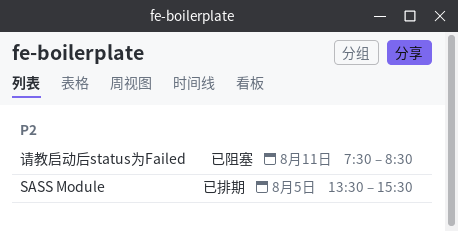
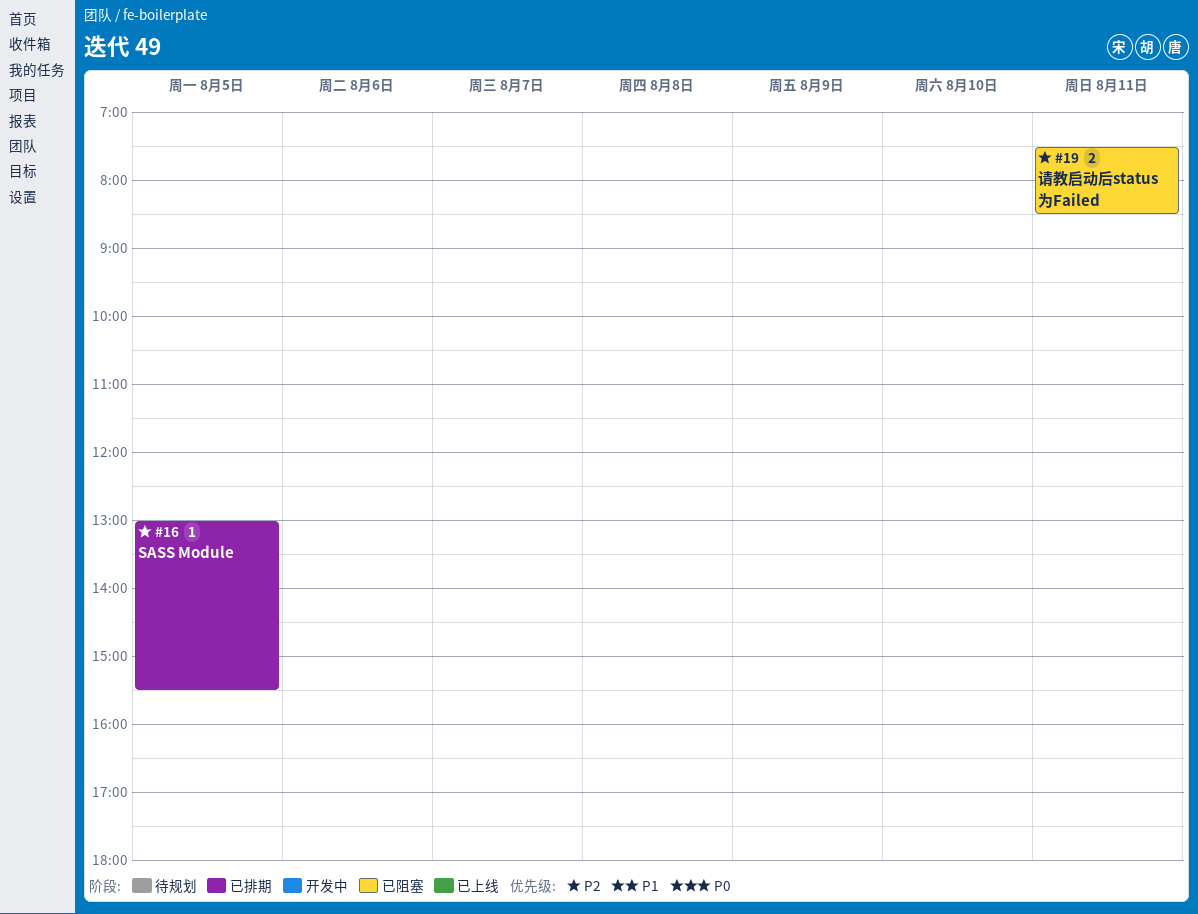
SASS Module, begins: 13:30 -> 13:00

